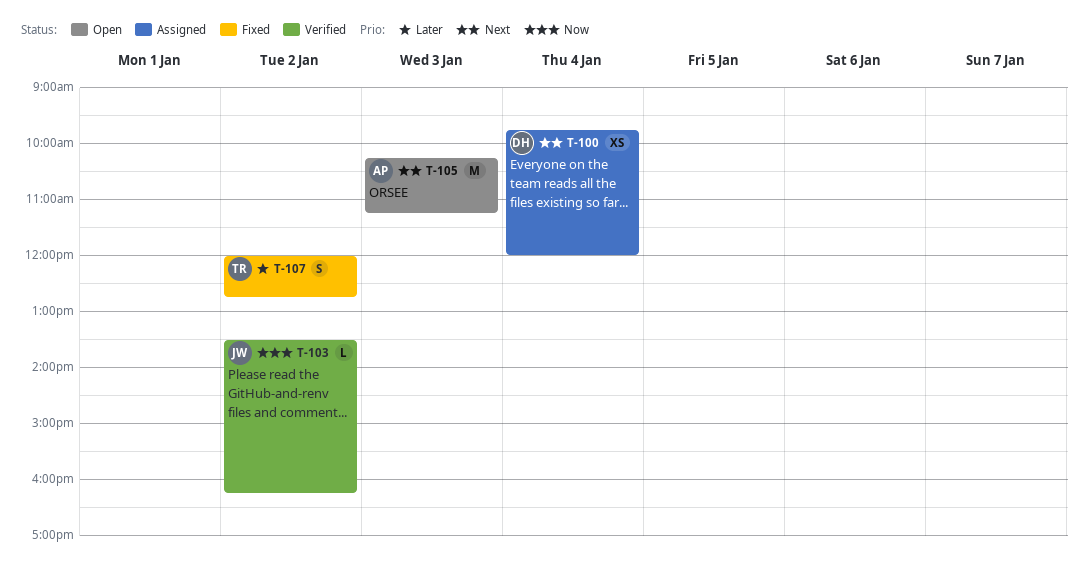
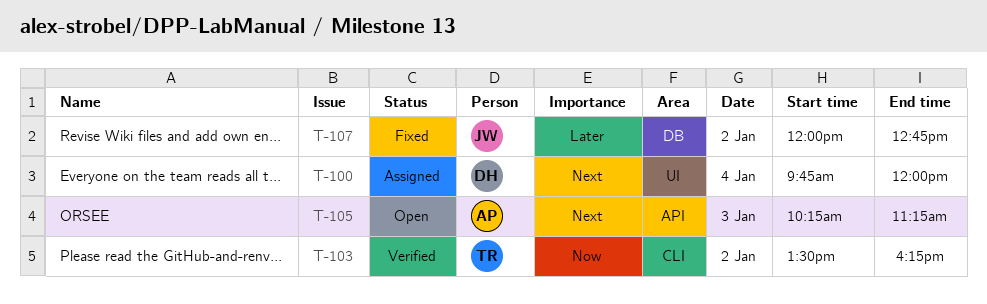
T-103, owner: JW -> TR
T-107, owner: TR -> JW

